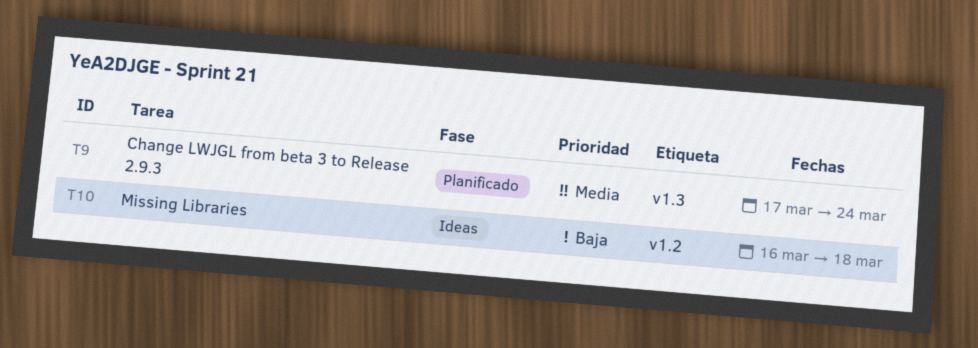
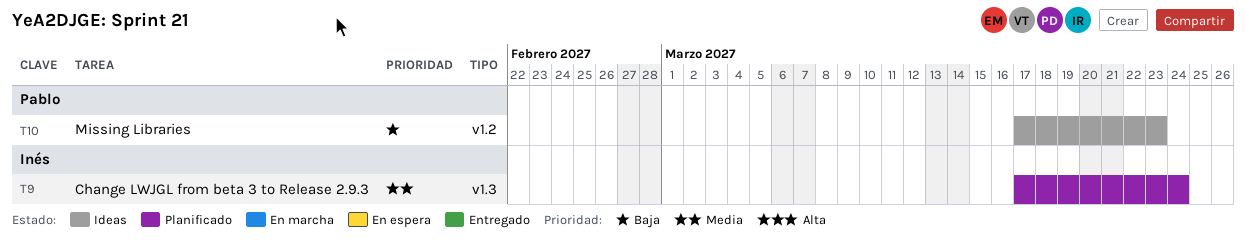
T10, start: Mar 16 -> Mar 17
T10, due: Mar 18 -> Mar 23

